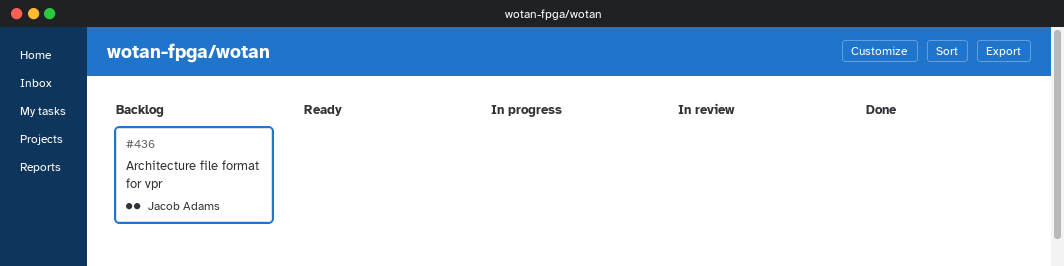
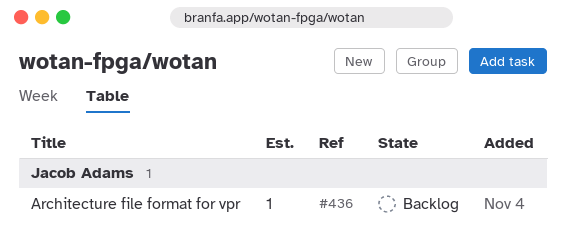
#436, estimate: 2 -> 1

